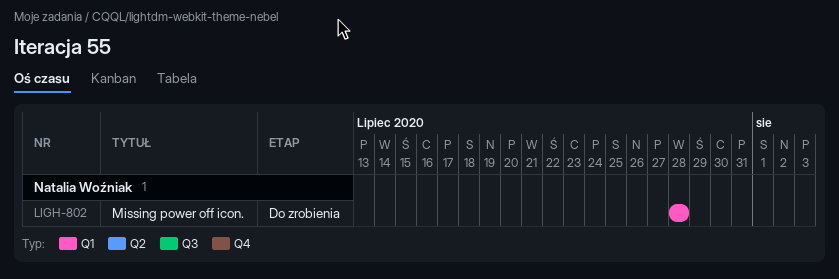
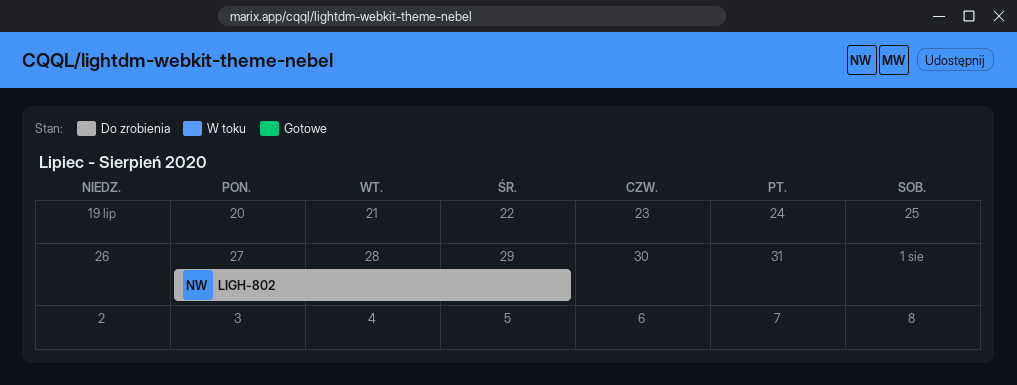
LIGH-802, start: Jul 28 -> Jul 27
LIGH-802, due: Jul 28 -> Jul 29

